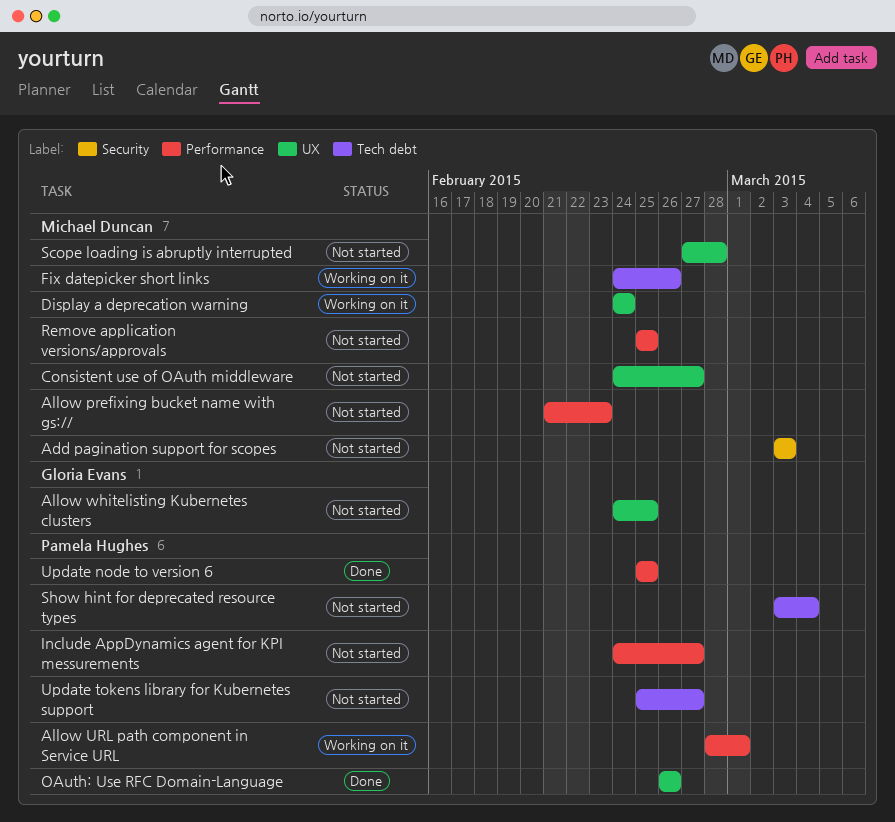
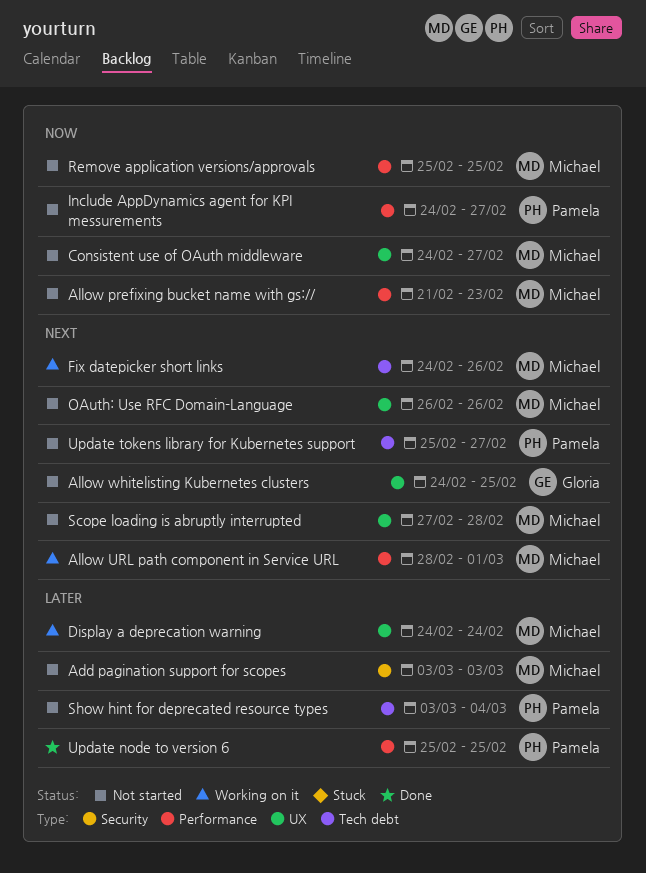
Allow URL path component in Service URL, owner: Pamela Hughes -> Michael Duncan
OAuth: Use RFC Domain-Language, status: Done -> Not started
OAuth: Use RFC Domain-Language, owner: Pamela Hughes -> Michael Duncan

